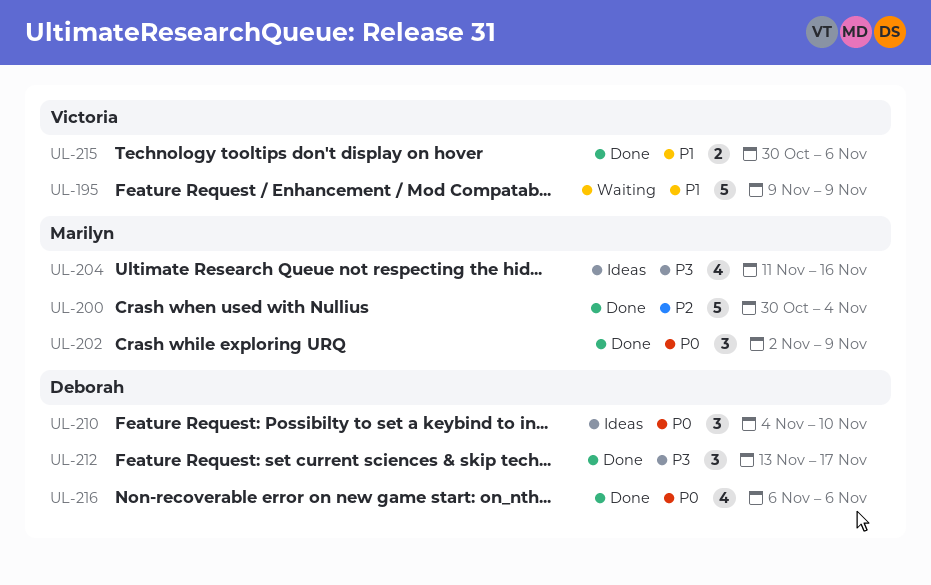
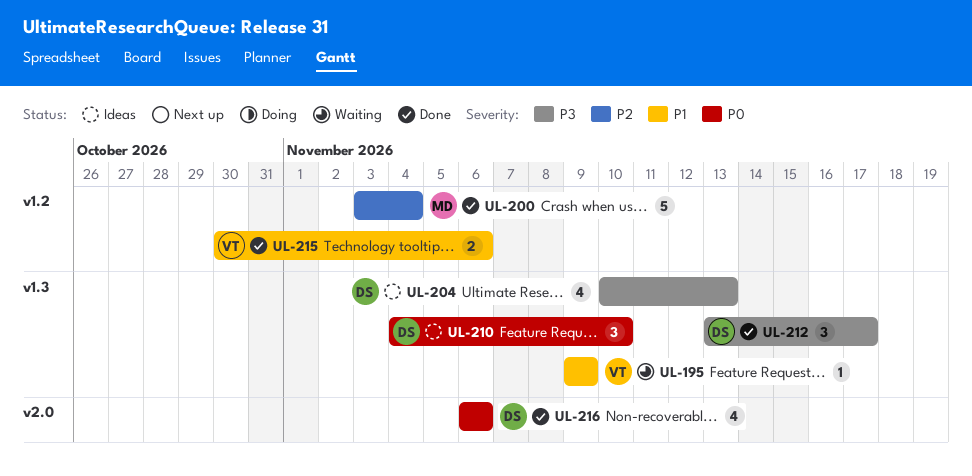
UL-195, estimate: 5 -> 1
UL-200, start: Oct 30 -> Nov 3
UL-202: present -> none
UL-204, owner: Marilyn -> Deborah
UL-204, start: Nov 11 -> Nov 10
UL-204, due: Nov 16 -> Nov 13

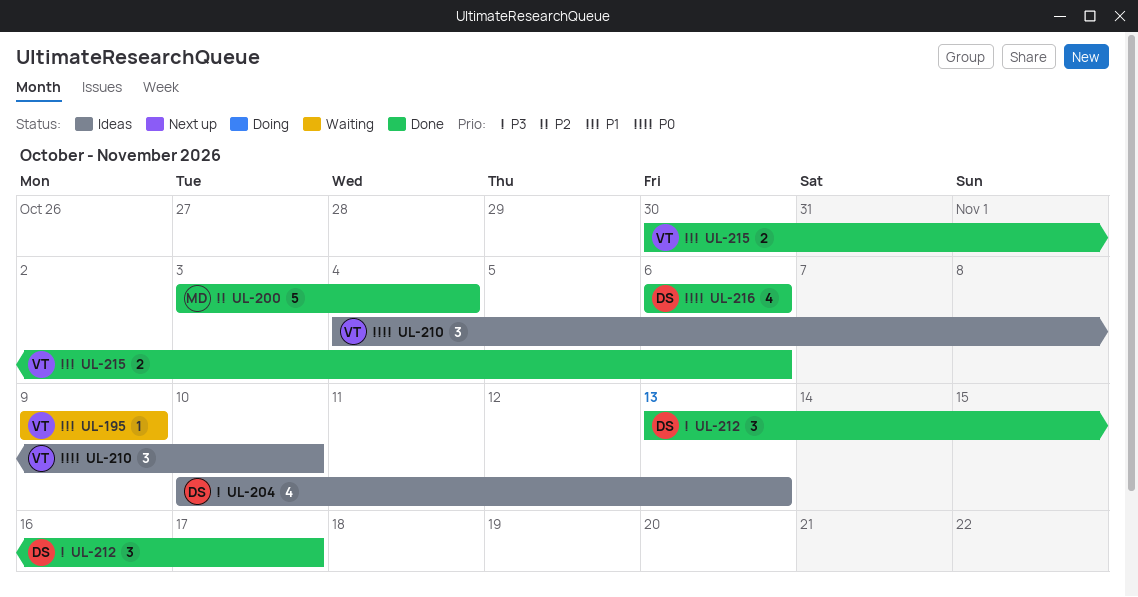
UL-210, owner: DS -> VT

